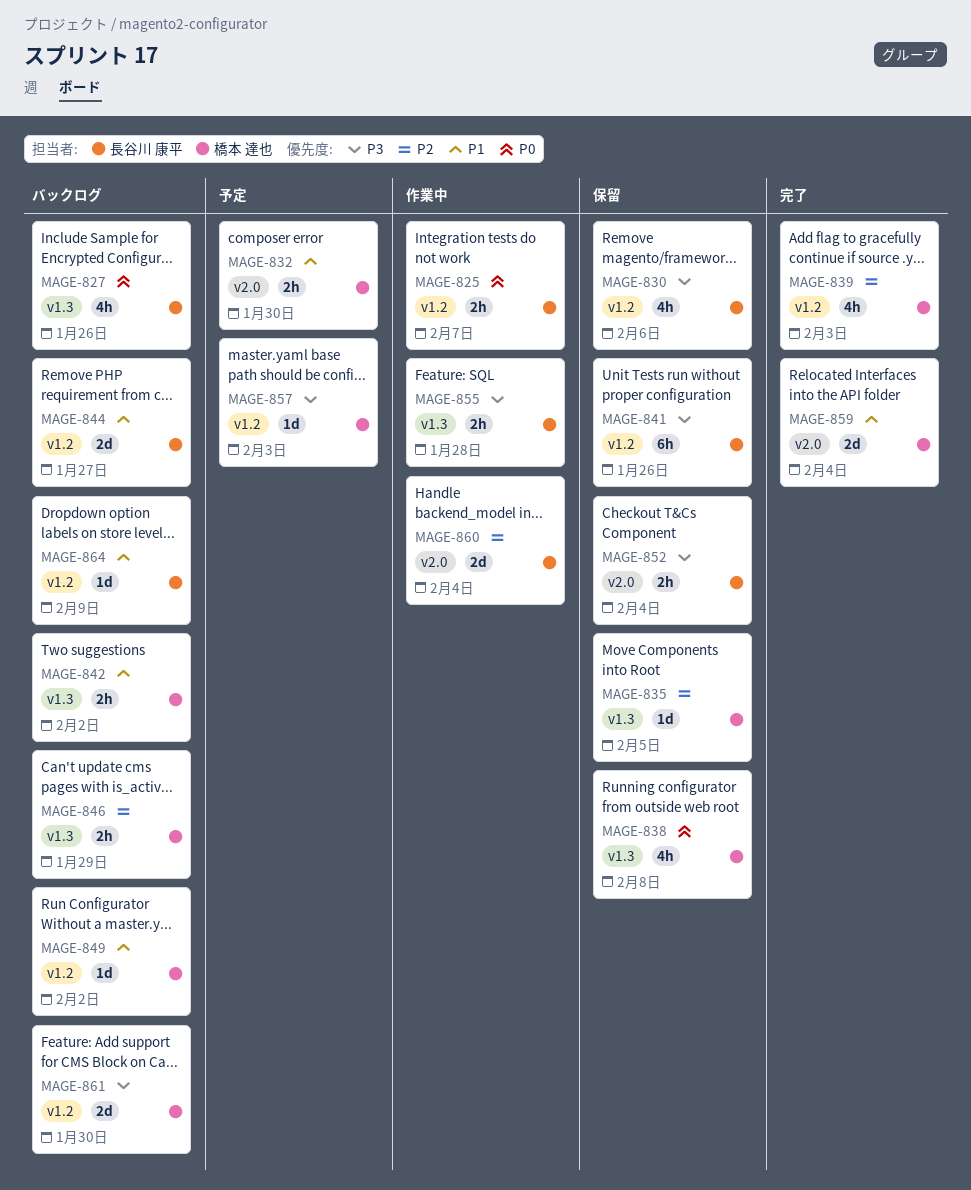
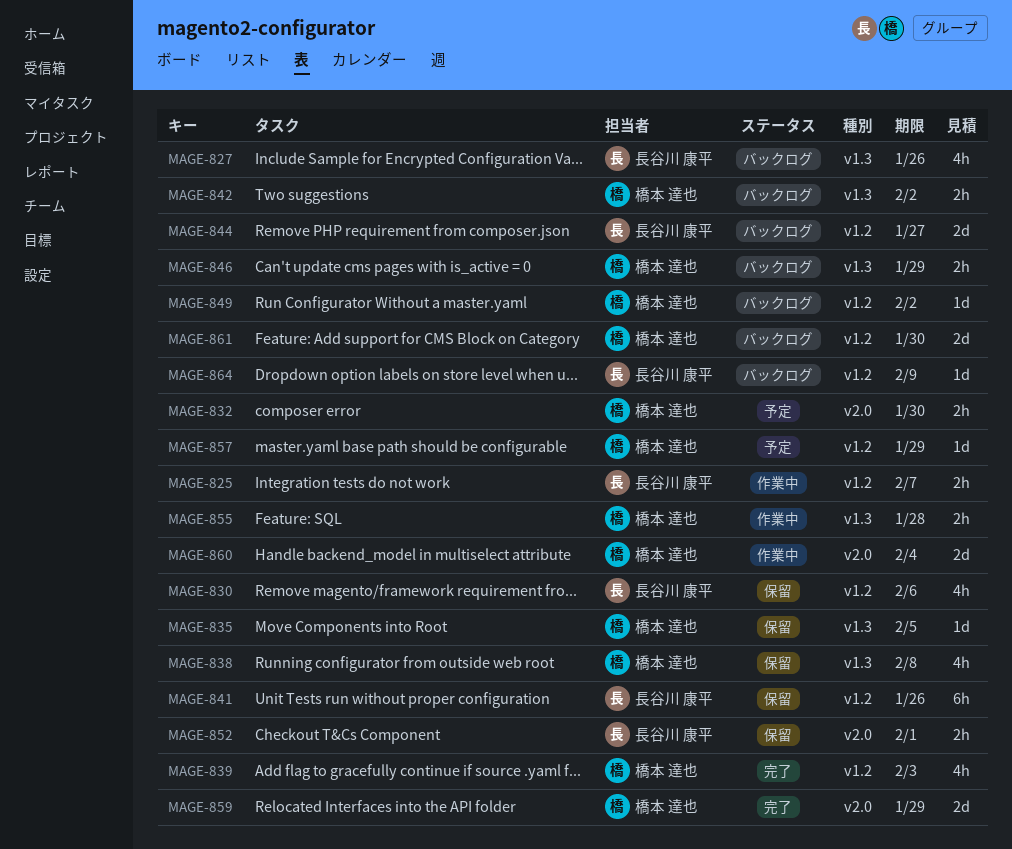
MAGE-852, due: Feb 4 -> Feb 1
MAGE-855, owner: 長谷川 康平 -> 橋本 達也
MAGE-857, due: Feb 3 -> Jan 29
MAGE-859, due: Feb 4 -> Jan 29
MAGE-860, owner: 長谷川 康平 -> 橋本 達也

